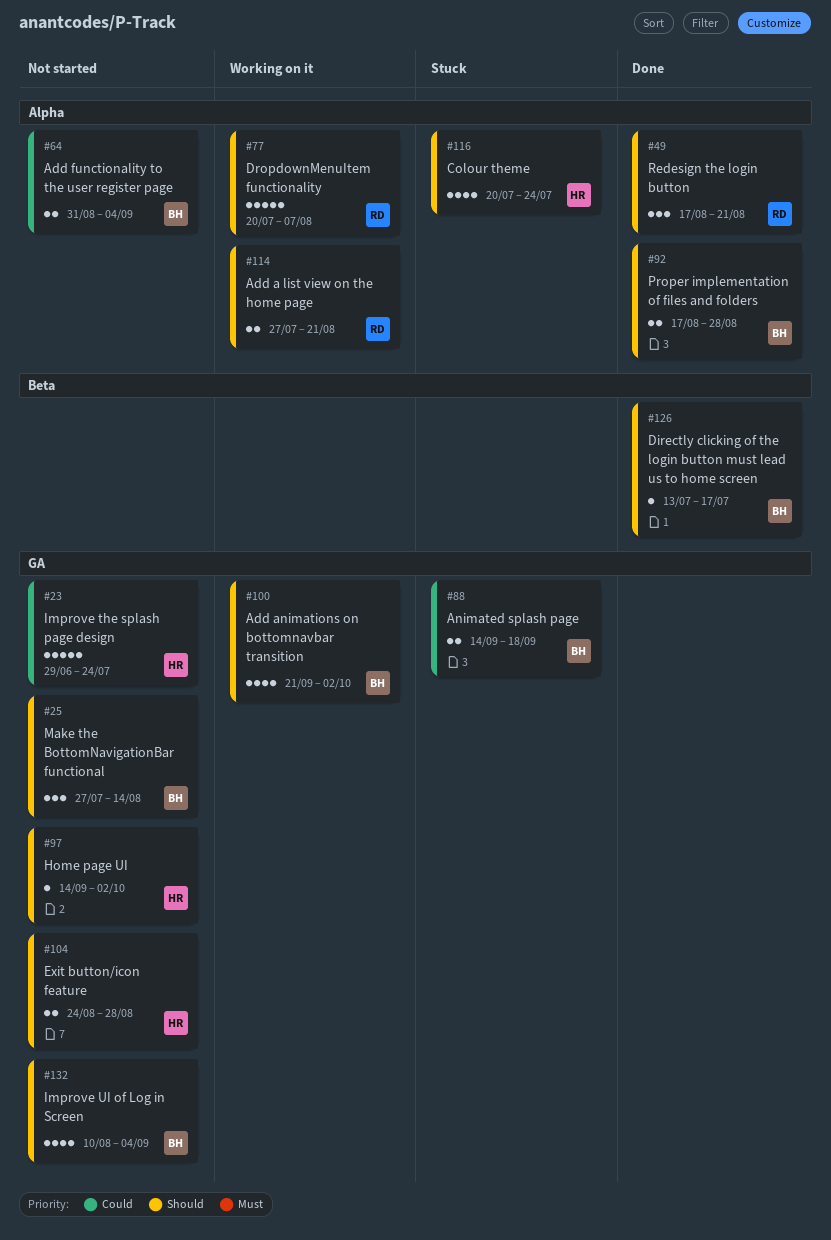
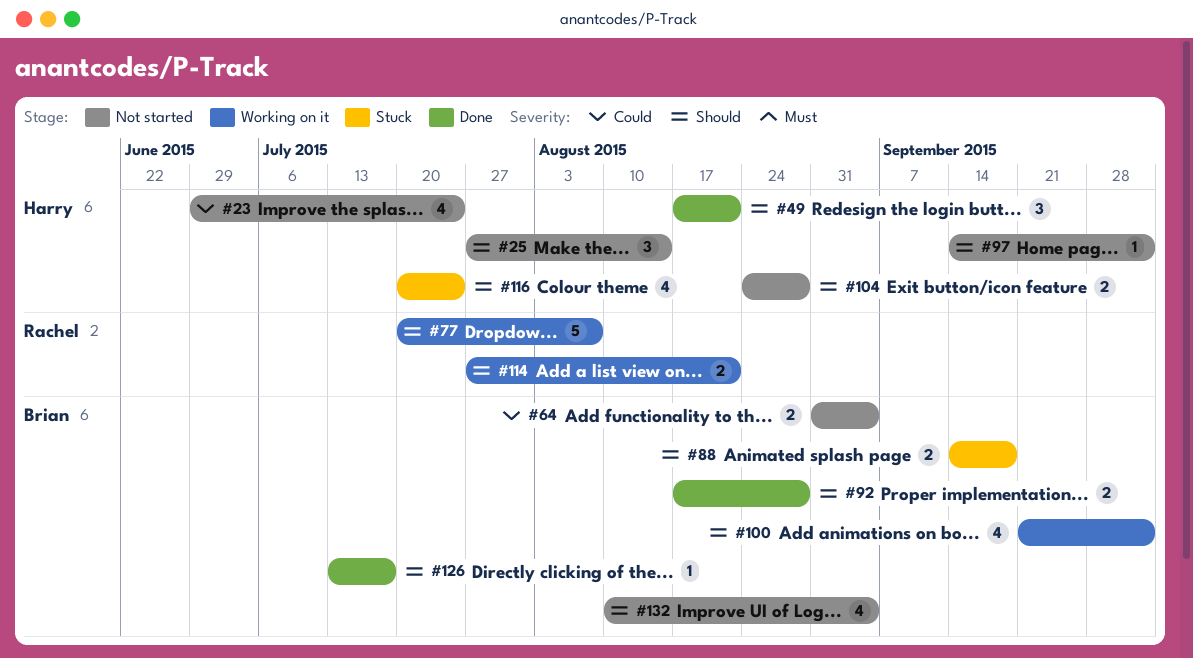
#23, estimate: 5 -> 4
#25, owner: Brian -> Harry
#49, owner: Rachel -> Harry
#88, priority: Could -> Should

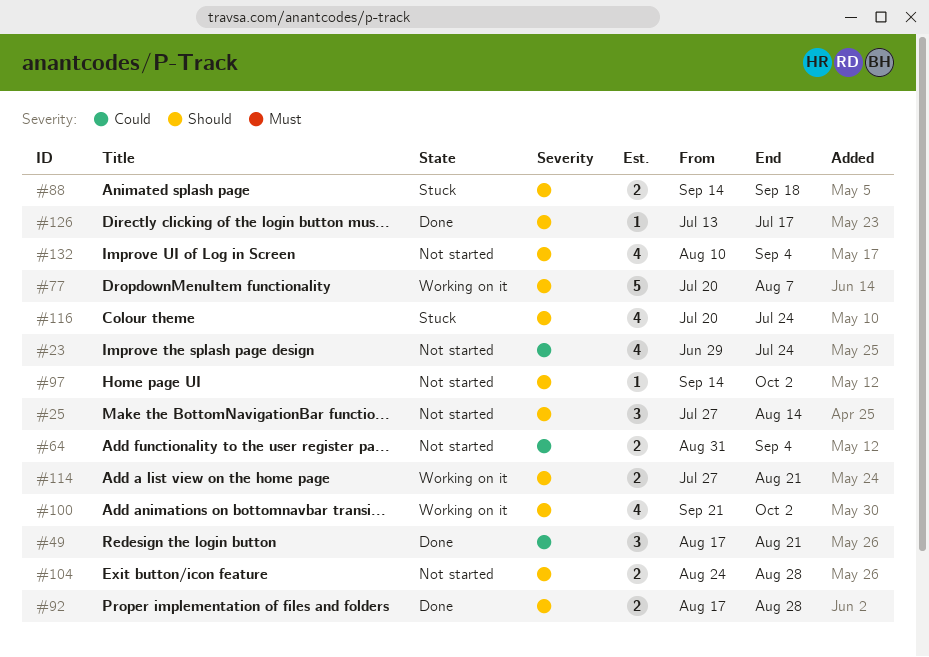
#49, priority: Should -> Could

